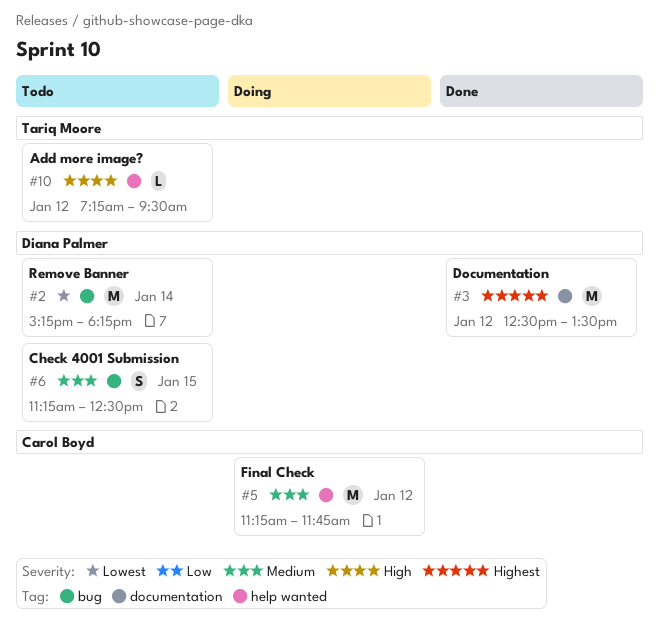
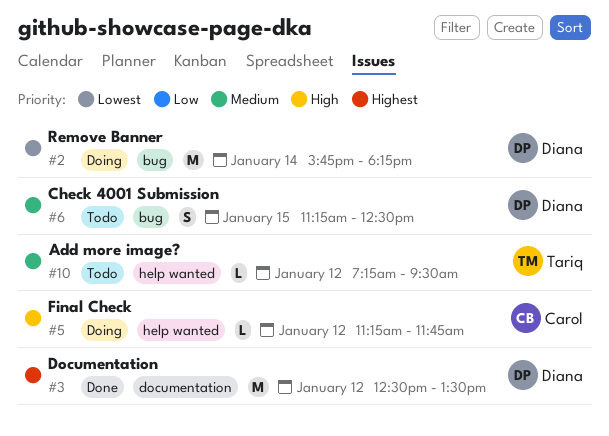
#2, status: Todo -> Doing
#2, begins: 15:15 -> 15:45
#5, priority: Medium -> High
#5, estimate: M -> L
#10, priority: High -> Medium

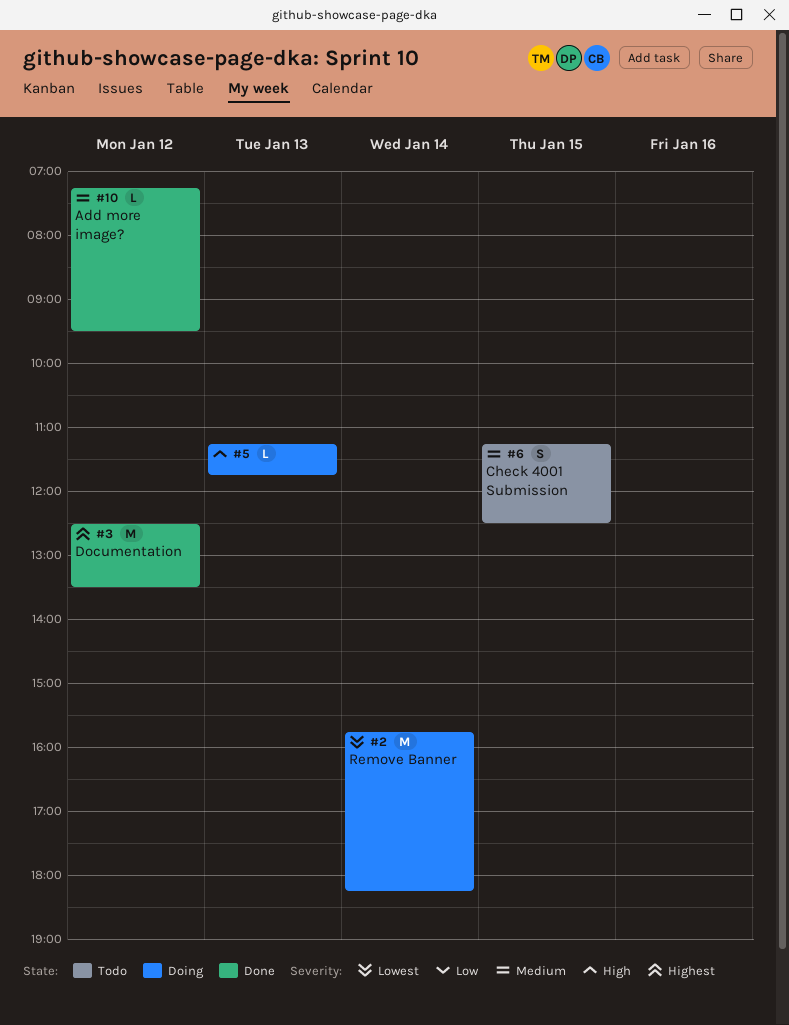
#5, day: Jan 12 -> Jan 13
#10, status: Todo -> Done

